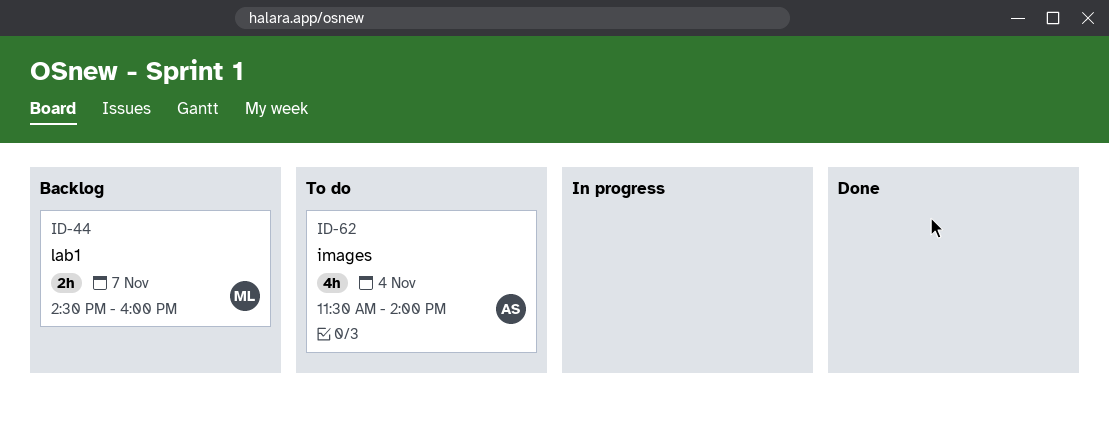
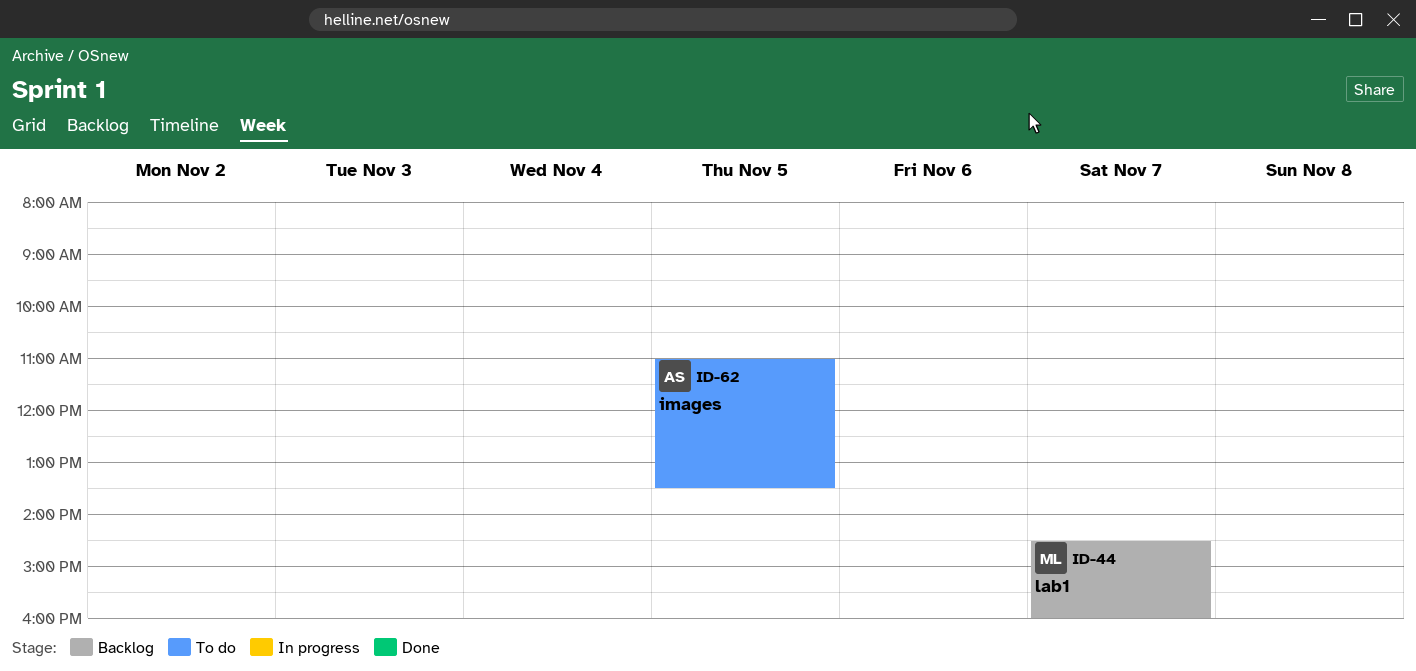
ID-62, day: Nov 4 -> Nov 5
ID-62, begins: 11:30 -> 11:00
ID-62, ends: 14:00 -> 13:30

